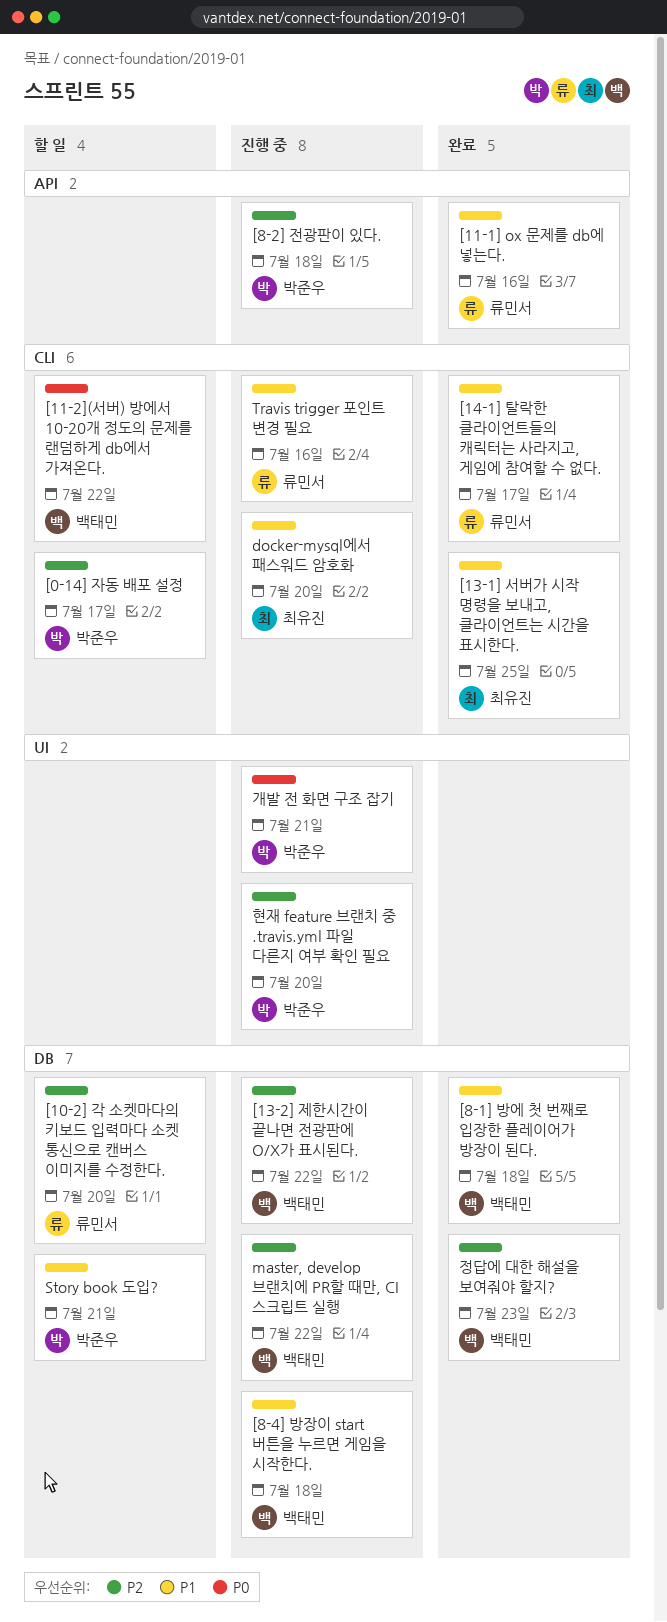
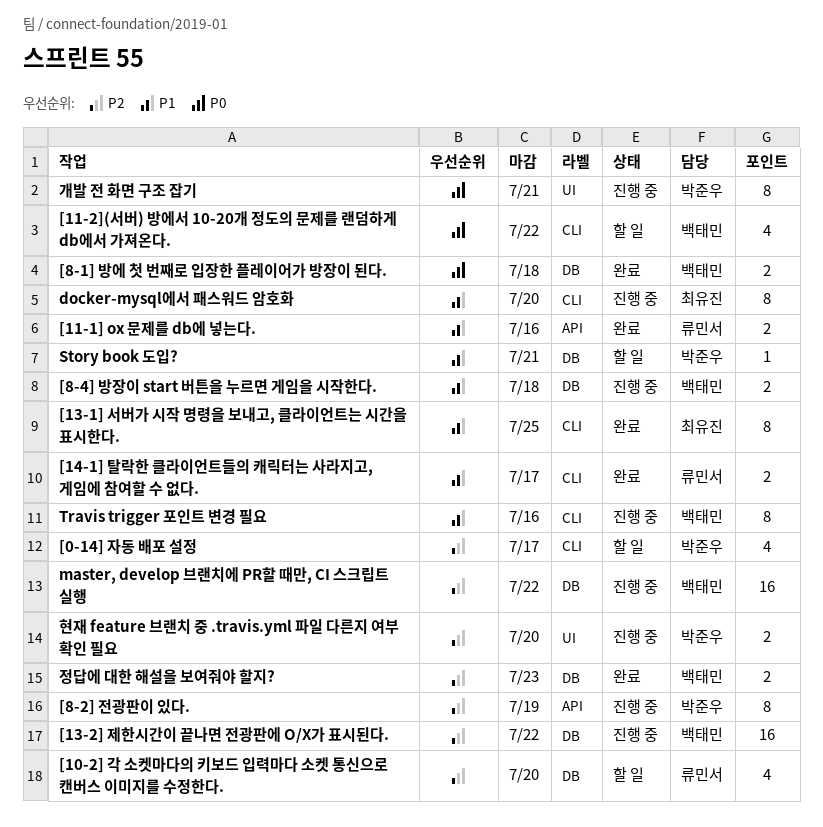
[8-1] 방에 첫 번째로 입장한 플레이어가 방장이 된다., priority: P1 -> P0
[8-2] 전광판이 있다., due: Jul 18 -> Jul 19
Travis trigger 포인트 변경 필요, owner: 류민서 -> 백태민

